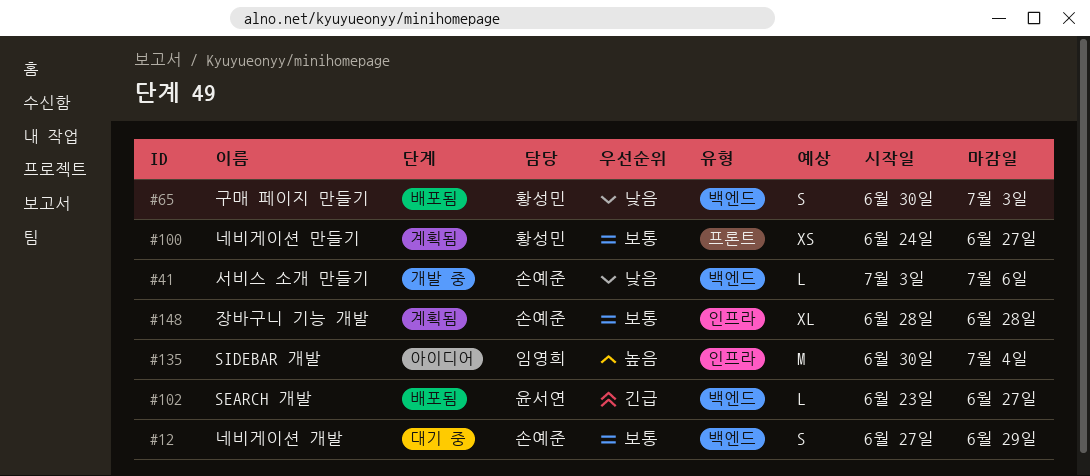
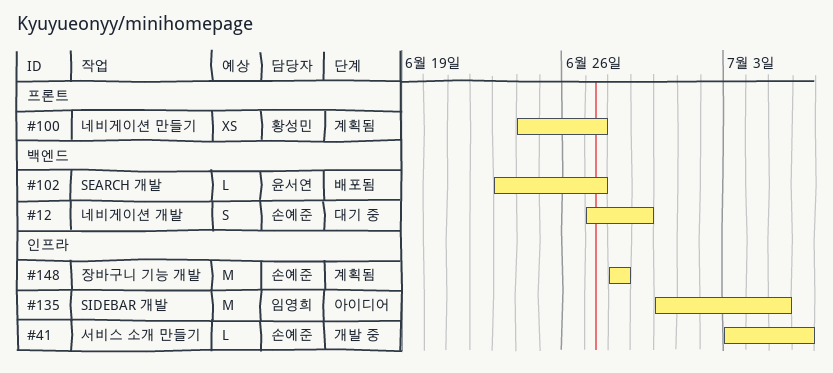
#41, label: 백엔드 -> 인프라
#65: present -> none
#135, due: Jul 4 -> Jul 5
#148, estimate: XL -> M

